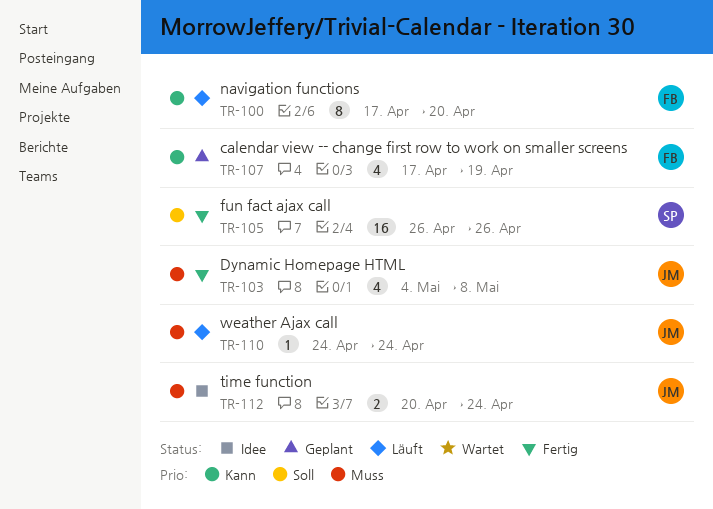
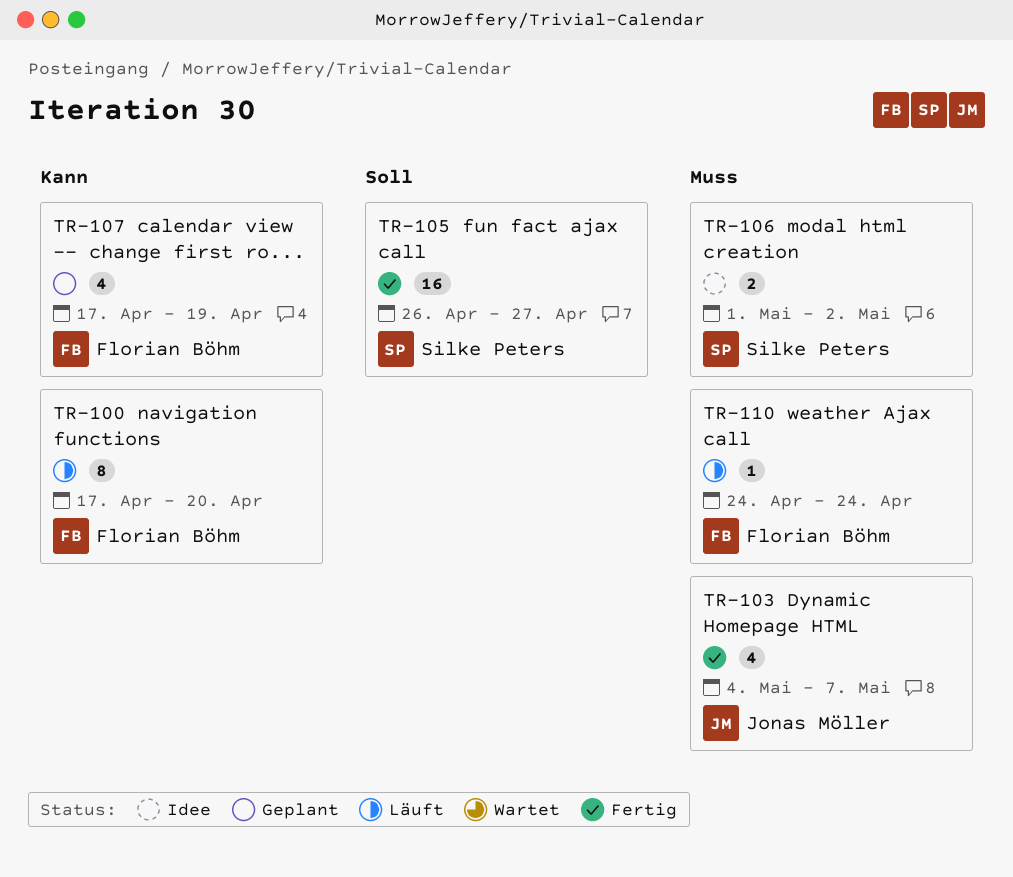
TR-103, due: May 8 -> May 7
TR-105, due: Apr 26 -> Apr 27
TR-106: none -> present
TR-110, owner: Jonas Möller -> Florian Böhm
TR-112: present -> none

